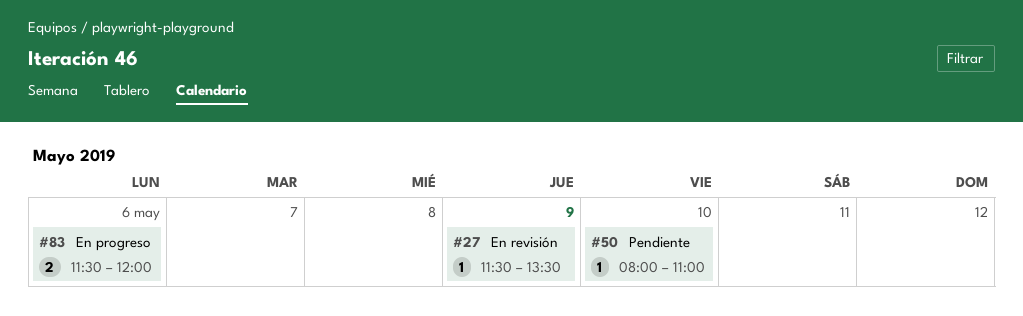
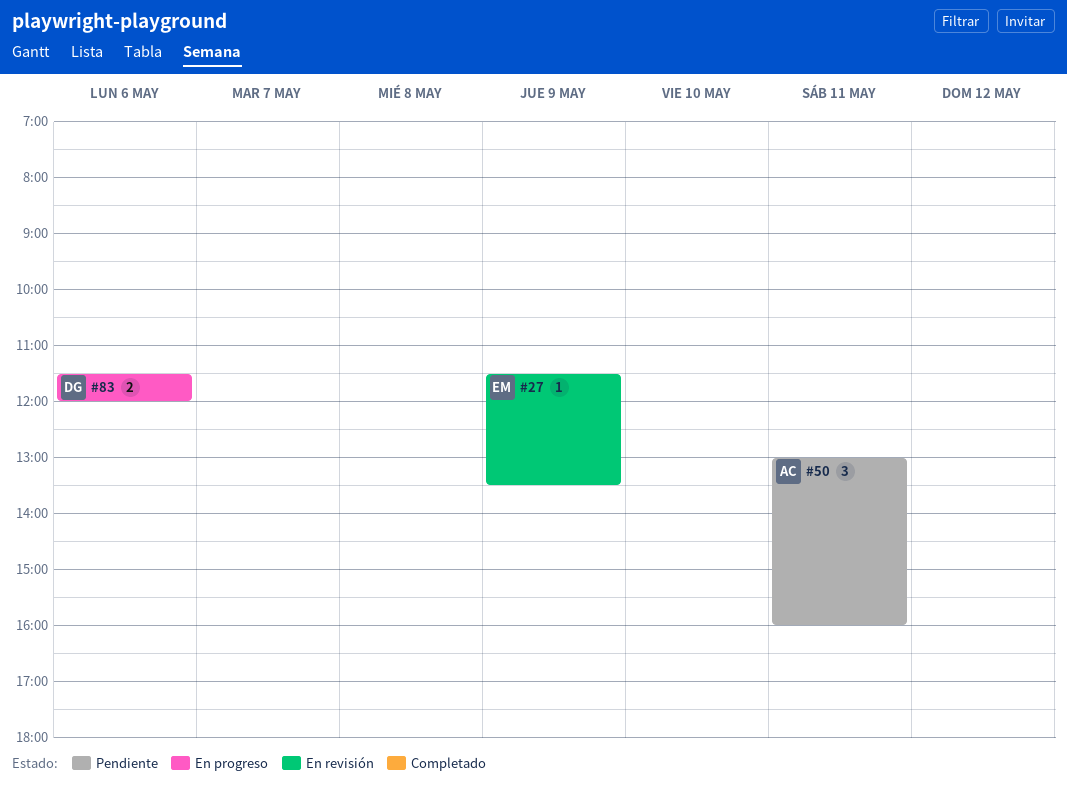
#50, estimate: 1 -> 3
#50, day: May 10 -> May 11
#50, begins: 08:00 -> 13:00
#50, ends: 11:00 -> 16:00

